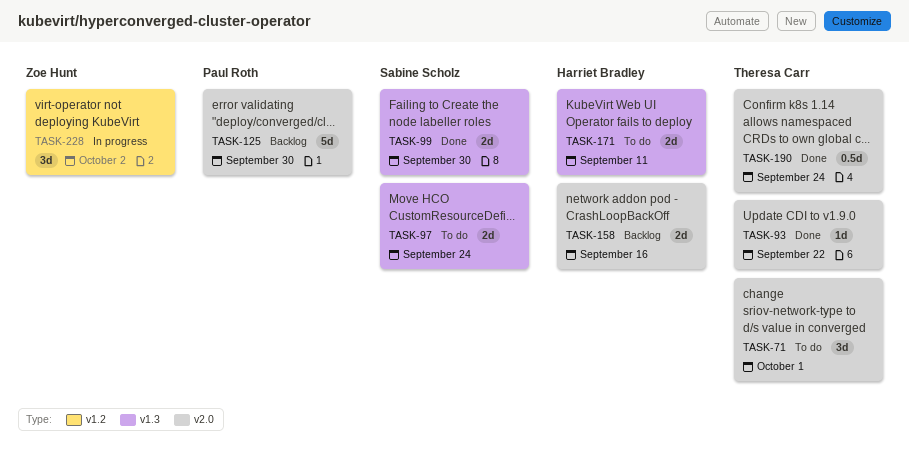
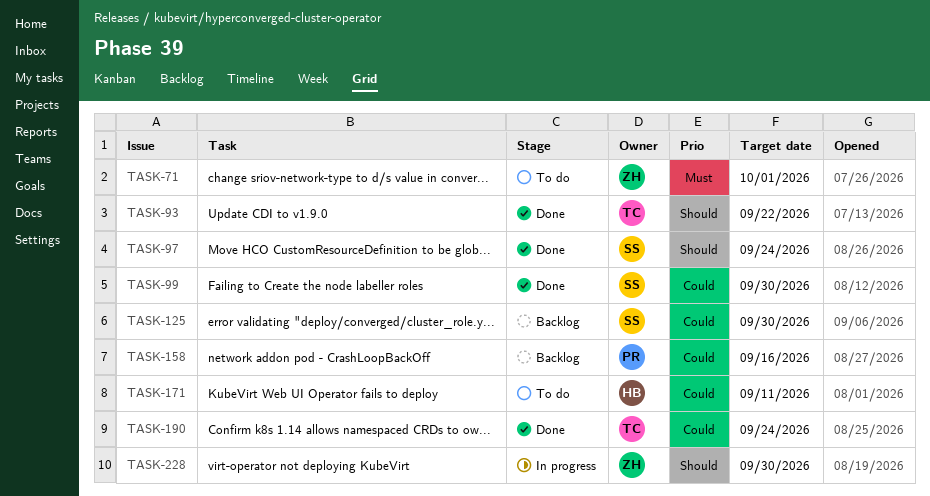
TASK-71, owner: Theresa Carr -> Zoe Hunt
TASK-97, status: To do -> Done
TASK-125, owner: Paul Roth -> Sabine Scholz
TASK-158, owner: Harriet Bradley -> Paul Roth
TASK-228, due: Oct 2 -> Sep 30

